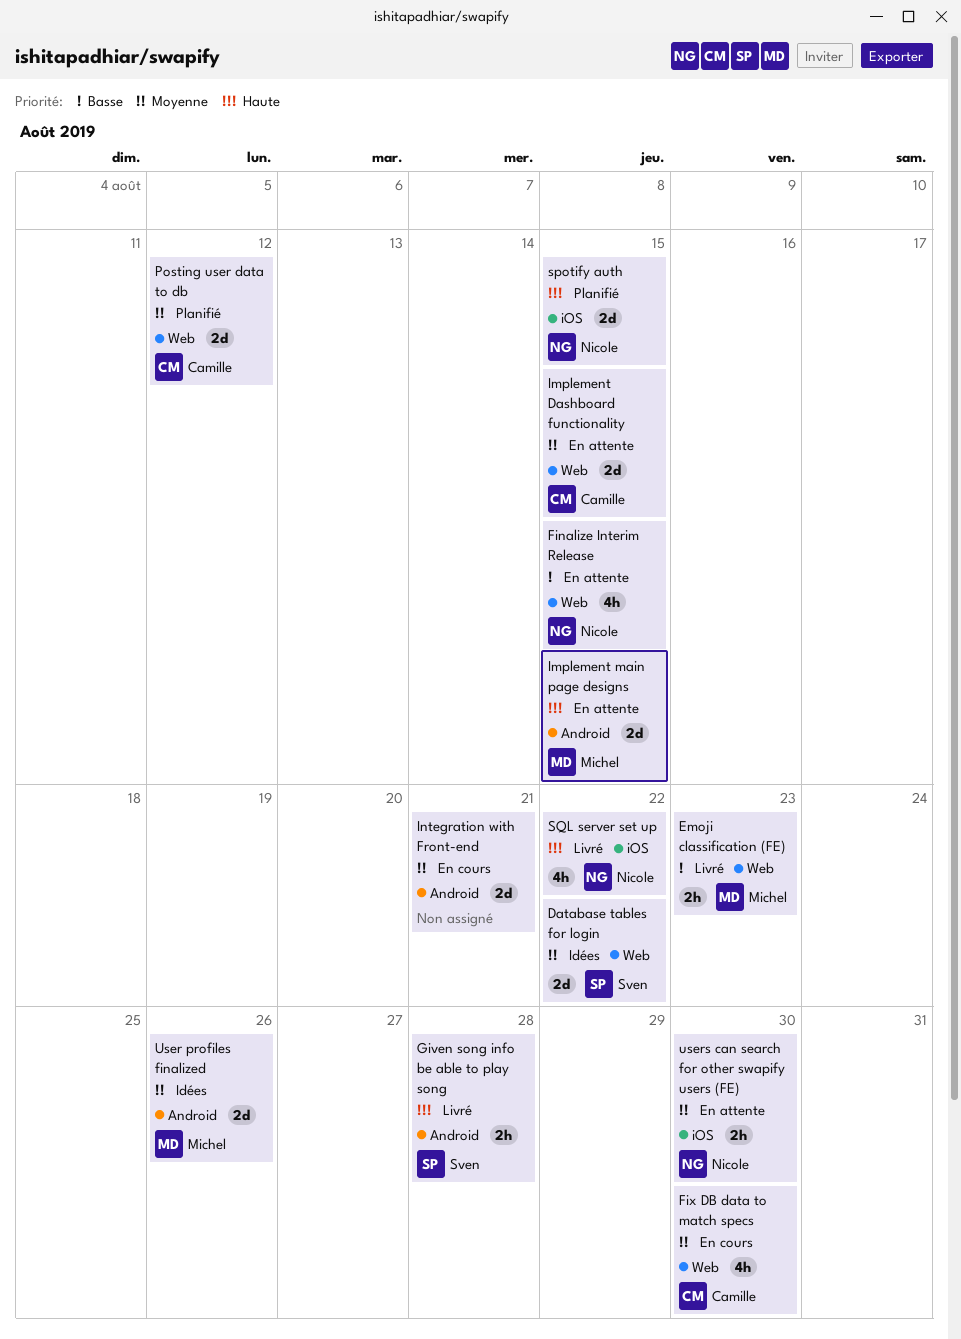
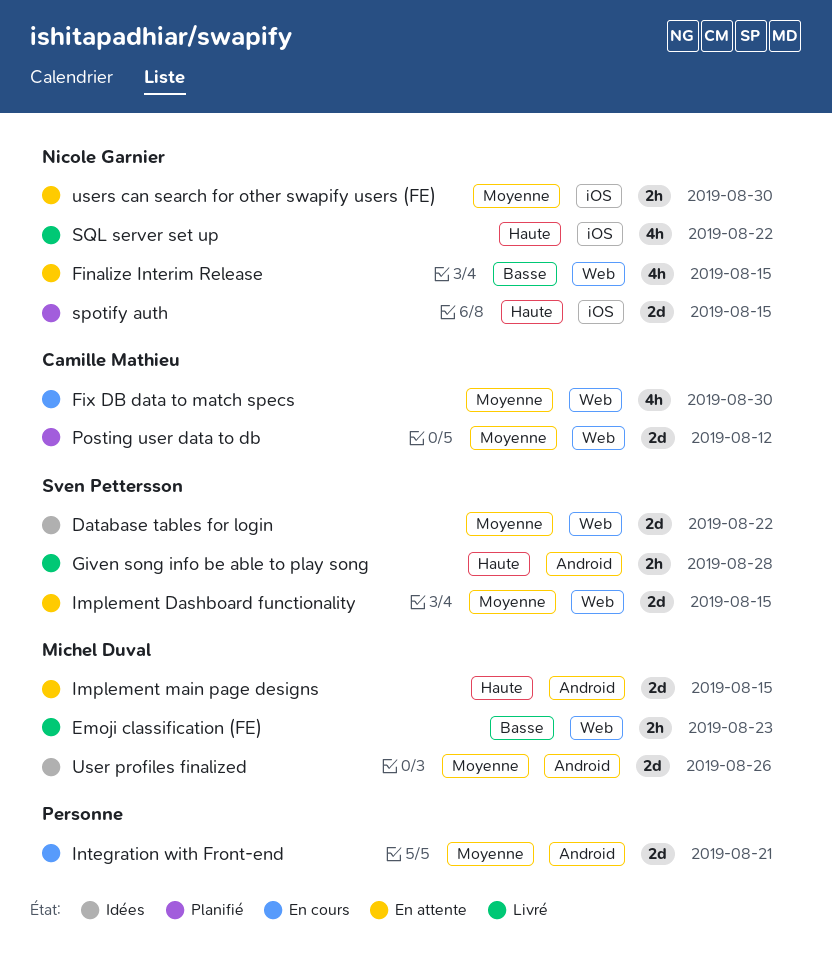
Implement Dashboard functionality, owner: Camille Mathieu -> Sven Pettersson

